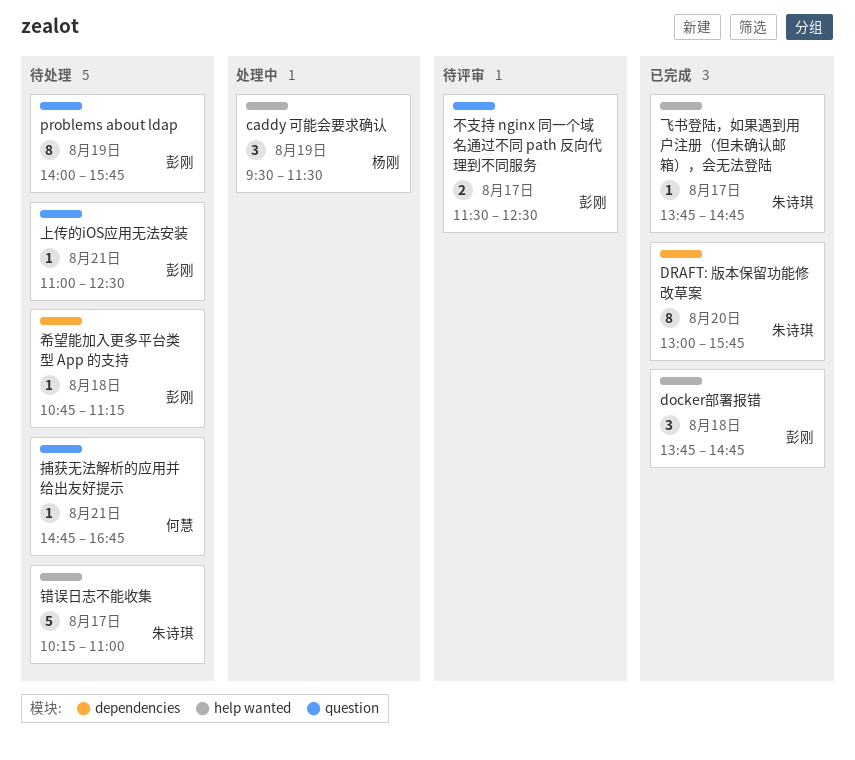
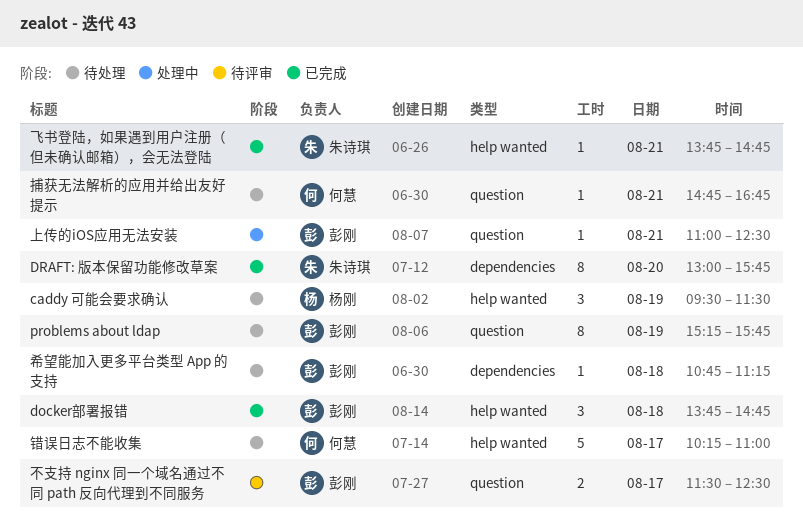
caddy 可能会要求确认, status: 处理中 -> 待处理
problems about ldap, begins: 14:00 -> 15:15
上传的iOS应用无法安装, status: 待处理 -> 处理中
错误日志不能收集, owner: 朱诗琪 -> 何慧
飞书登陆，如果遇到用户注册（但未确认邮箱），会无法登陆, day: Aug 17 -> Aug 21

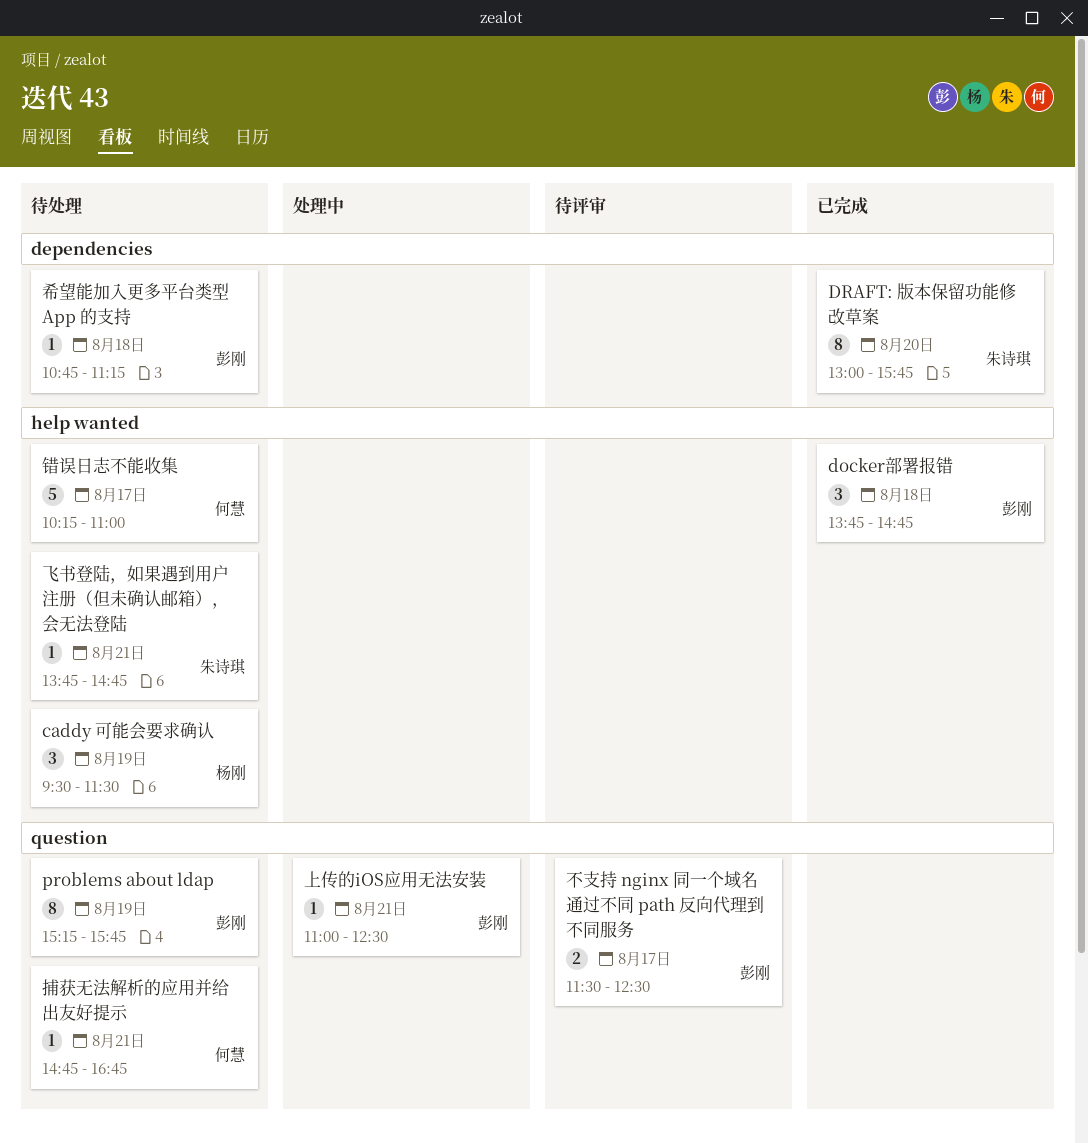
飞书登陆，如果遇到用户注册（但未确认邮箱），会无法登陆, status: 已完成 -> 待处理

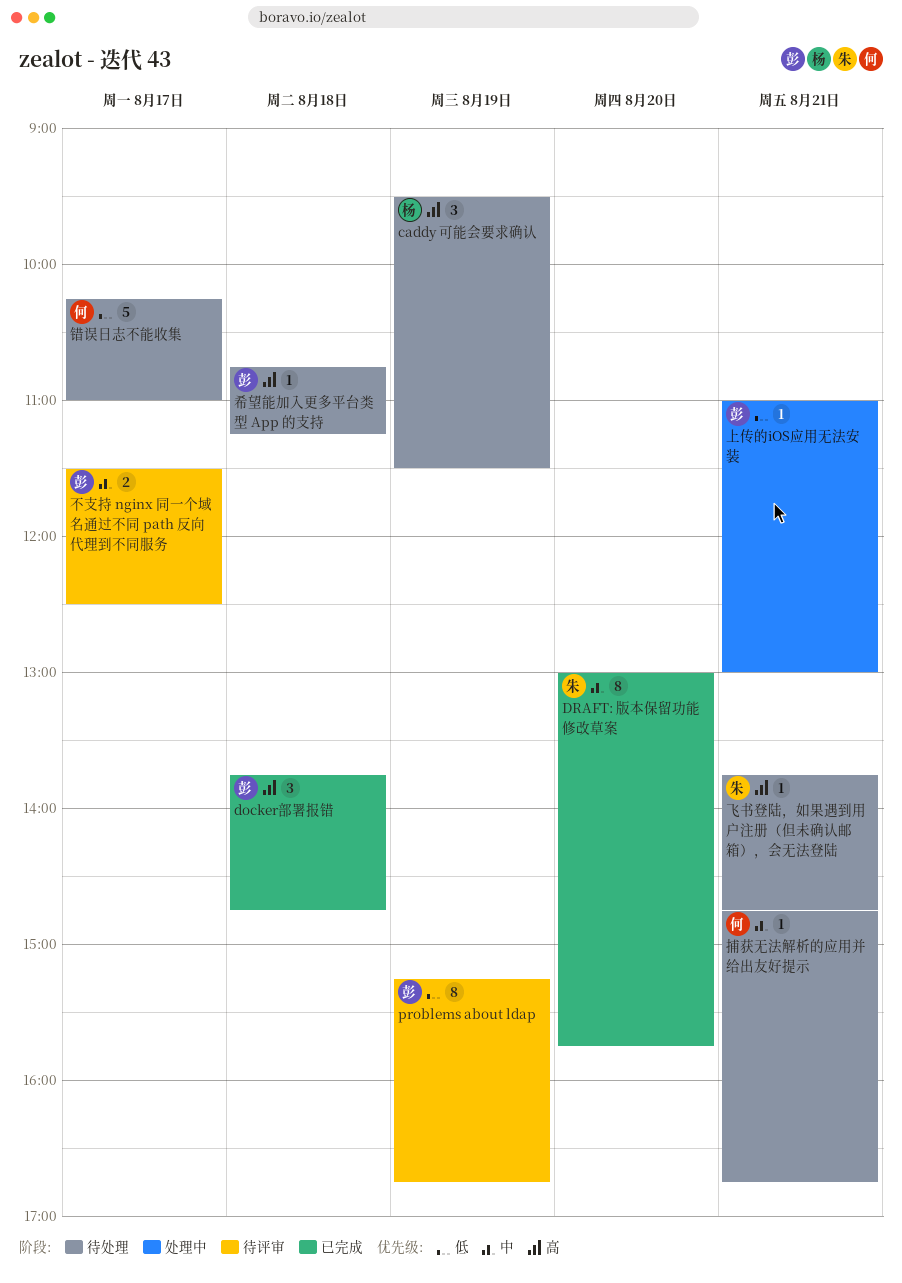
problems about ldap, status: 待处理 -> 待评审
problems about ldap, ends: 15:45 -> 16:45
上传的iOS应用无法安装, ends: 12:30 -> 13:00

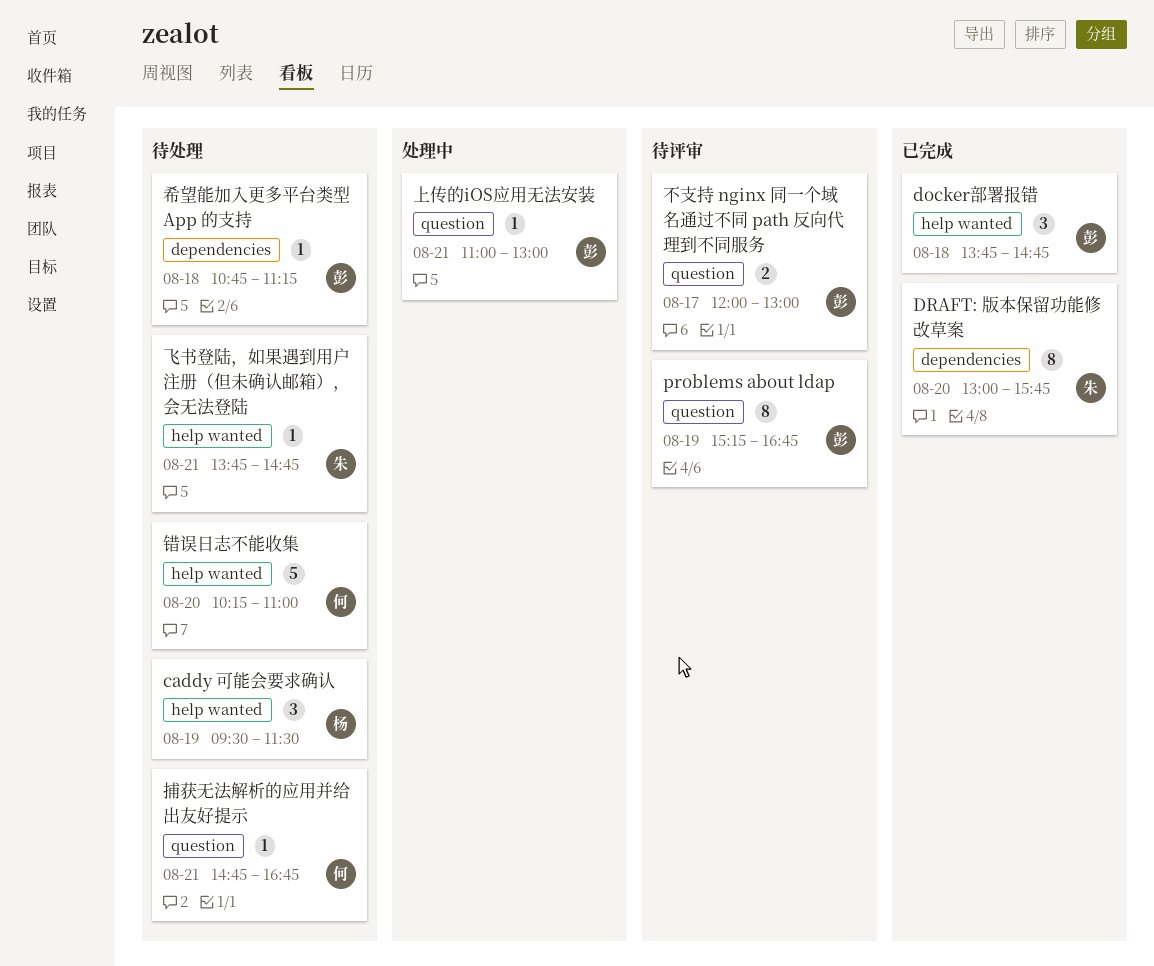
不支持 nginx 同一个域名通过不同 path 反向代理到不同服务, begins: 11:30 -> 12:00
不支持 nginx 同一个域名通过不同 path 反向代理到不同服务, ends: 12:30 -> 13:00
错误日志不能收集, day: Aug 17 -> Aug 20

